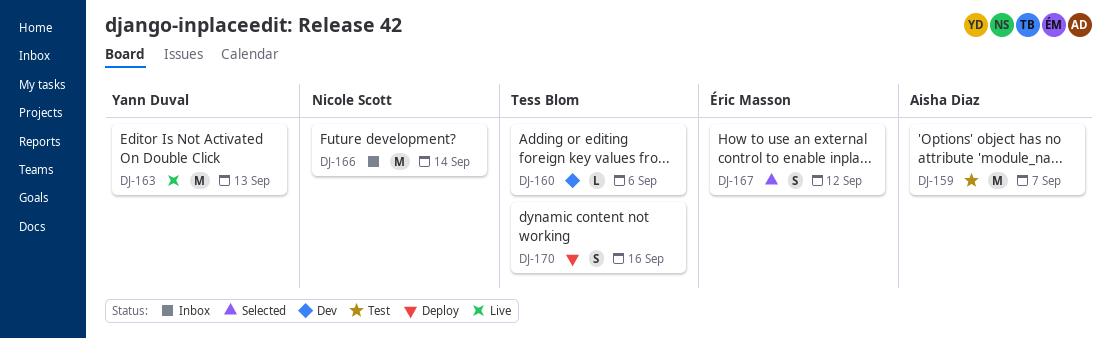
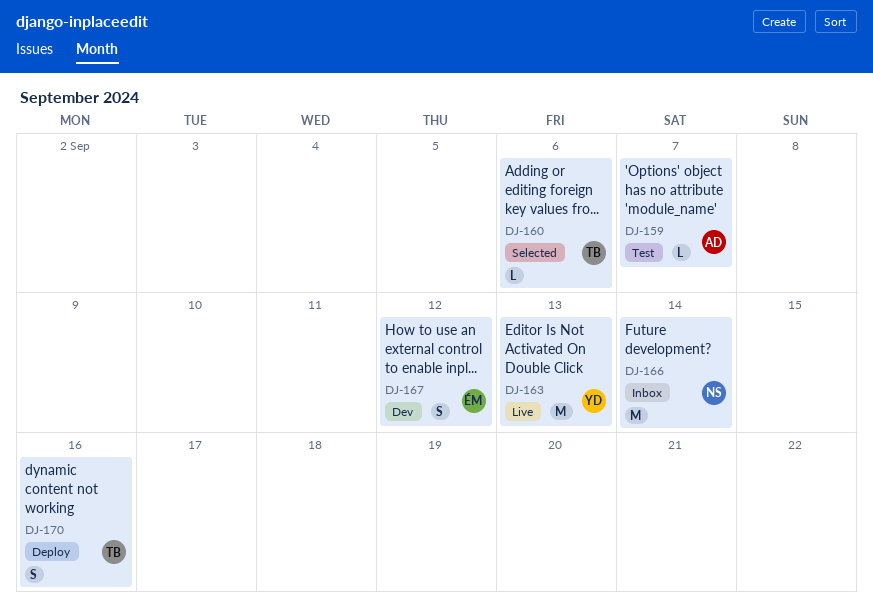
DJ-159, estimate: M -> L
DJ-160, status: Dev -> Selected
DJ-167, status: Selected -> Dev

